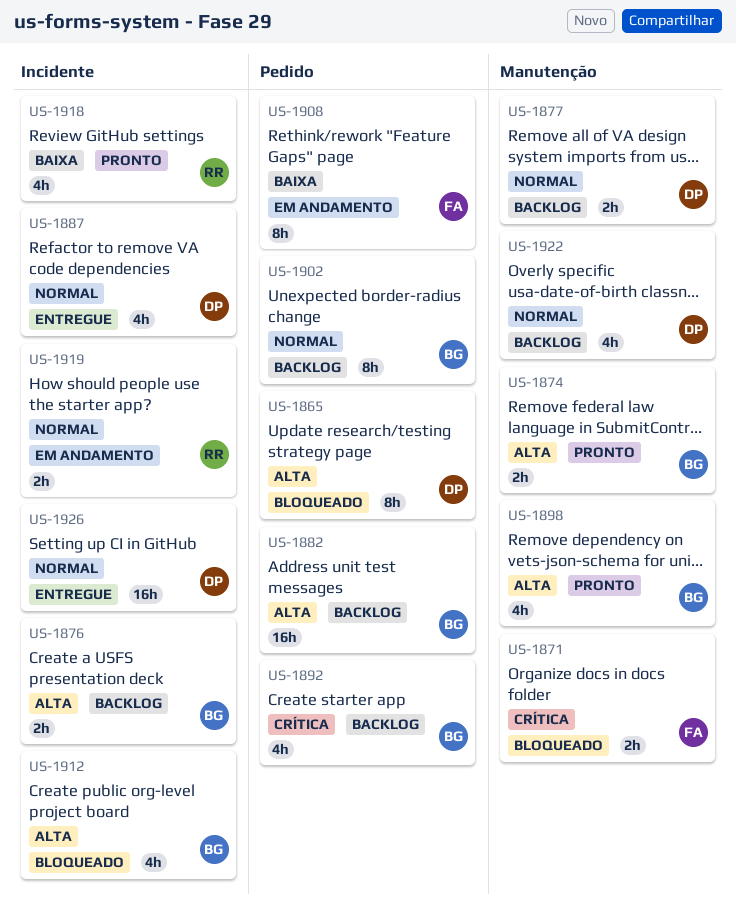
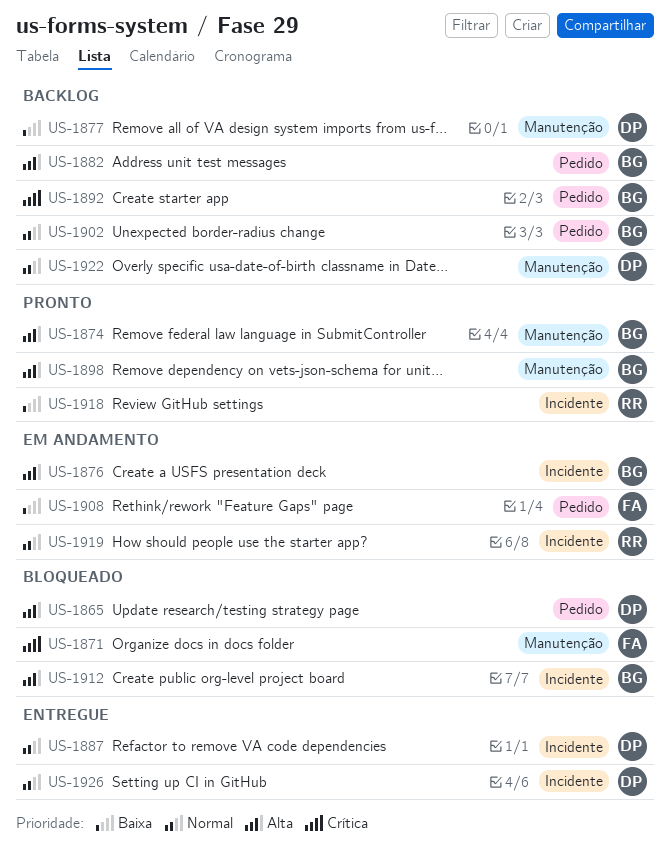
US-1876, status: Backlog -> Em andamento
US-1877, priority: Normal -> Baixa

